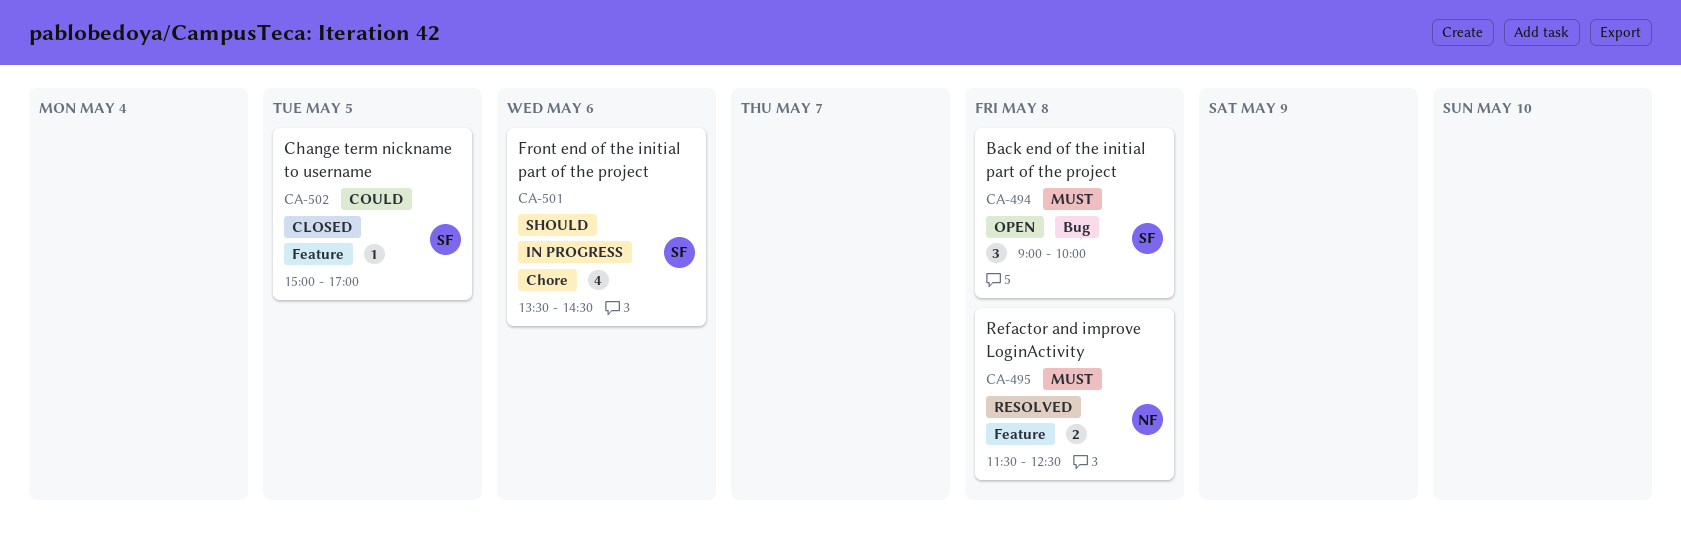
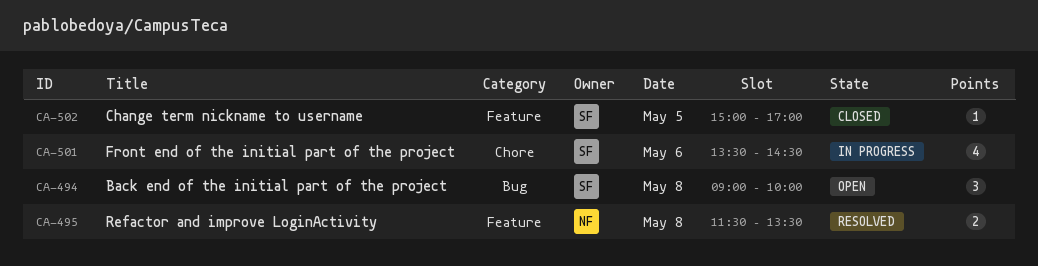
CA-495, ends: 12:30 -> 13:30

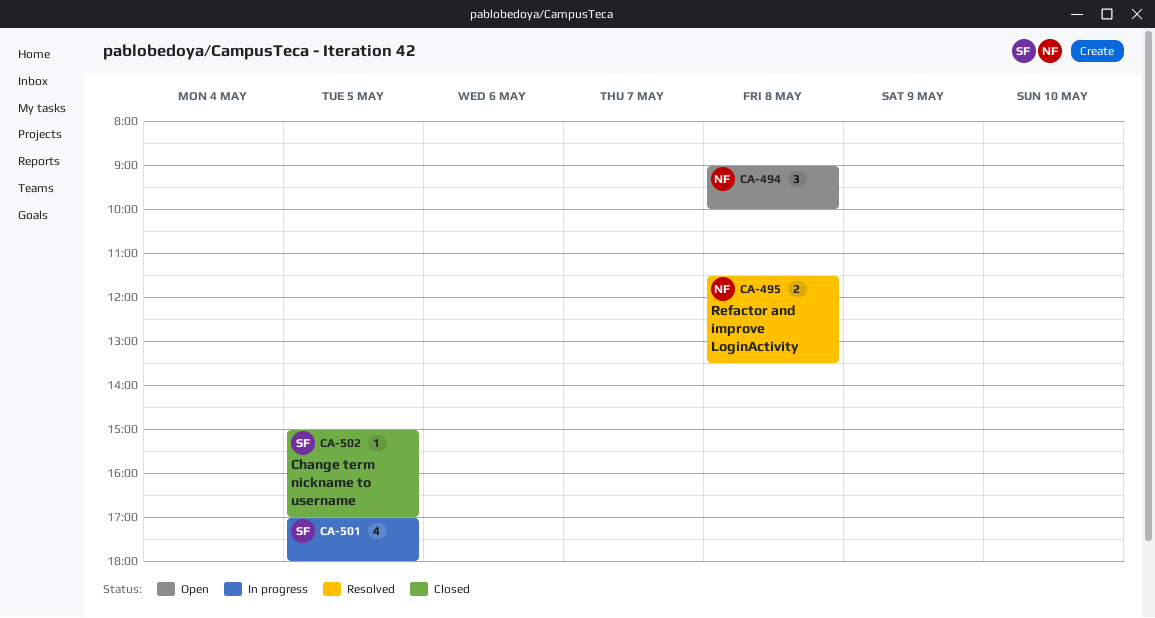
CA-494, owner: SF -> NF
CA-501, day: May 6 -> May 5
CA-501, begins: 13:30 -> 17:00
CA-501, ends: 14:30 -> 18:00

